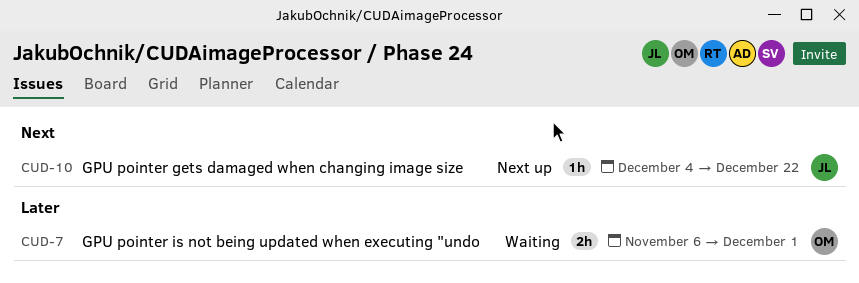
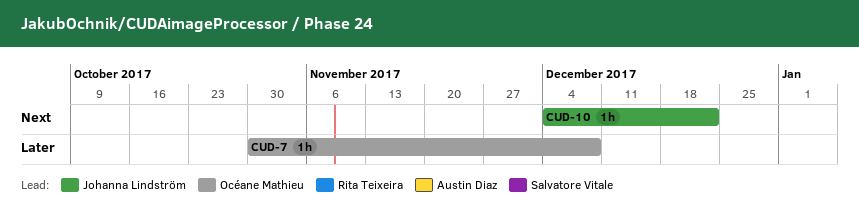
CUD-7, estimate: 2h -> 1h
CUD-7, start: Nov 6 -> Oct 30
CUD-7, due: Dec 1 -> Dec 8

